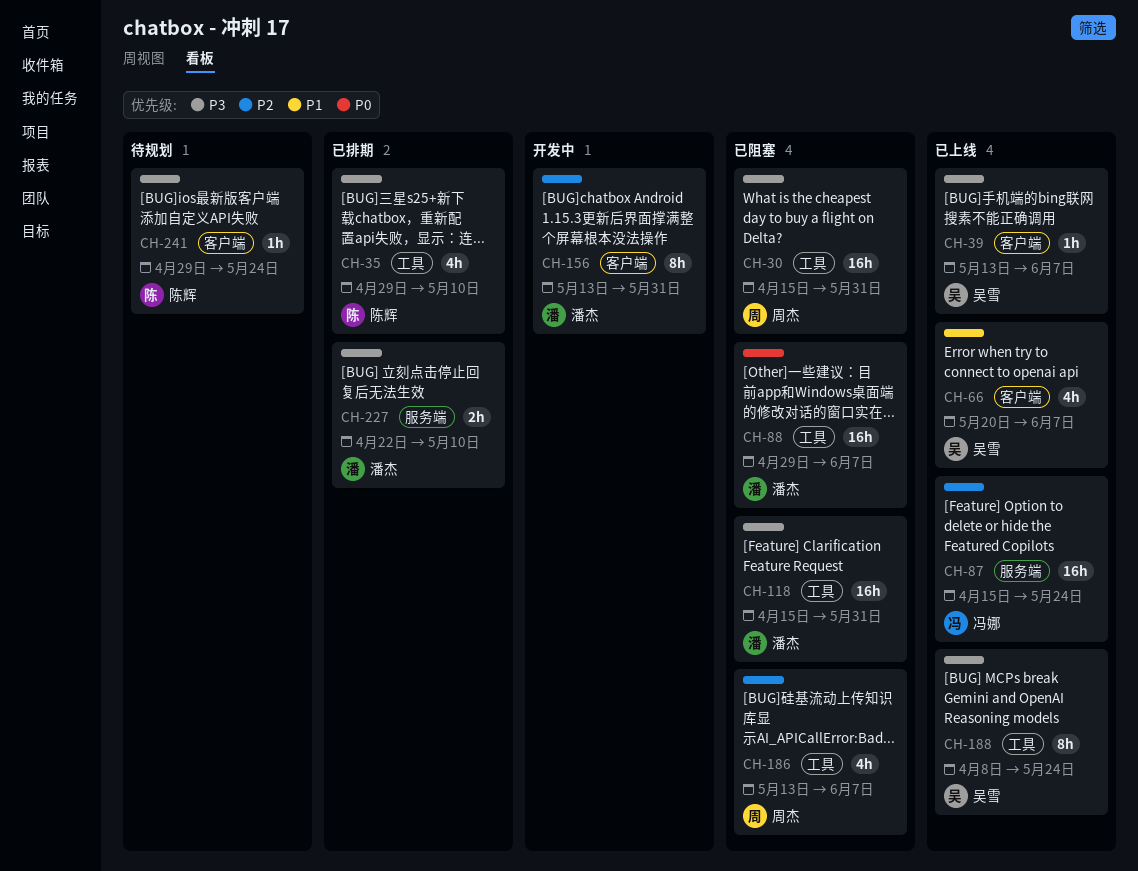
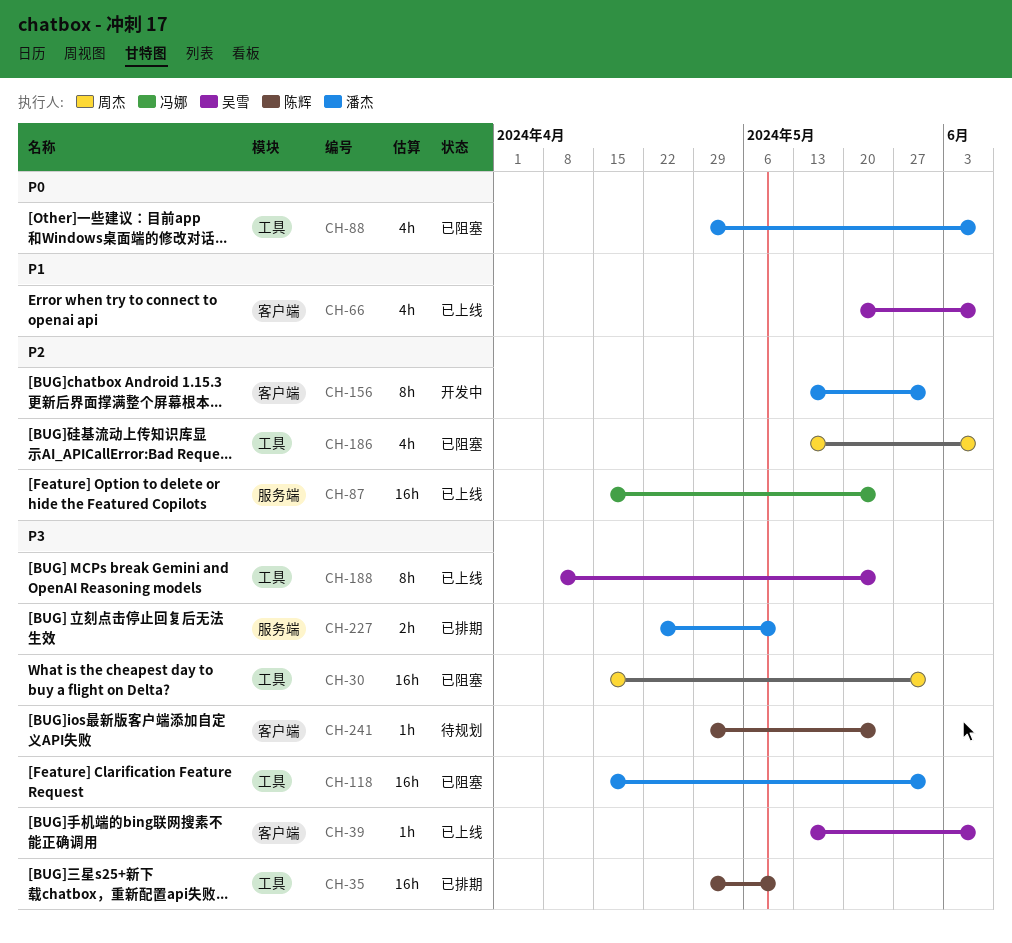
CH-35, estimate: 4h -> 16h
CH-88, estimate: 16h -> 4h

